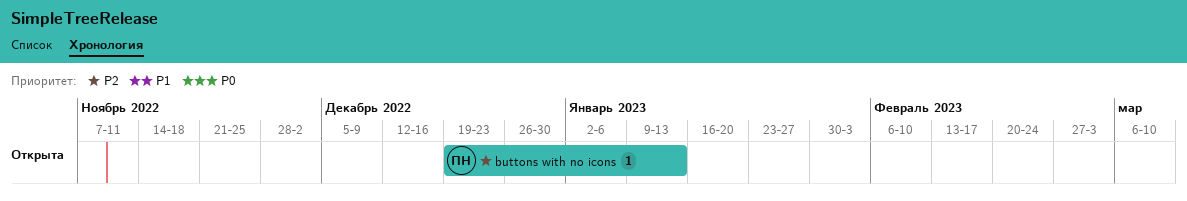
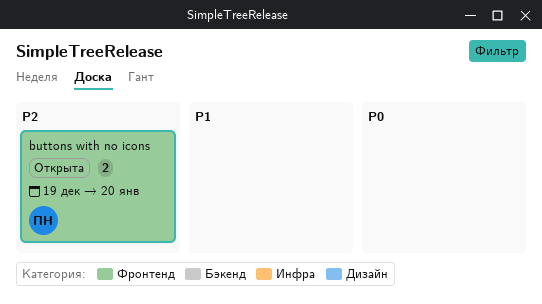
buttons with no icons, estimate: 1 -> 2
buttons with no icons, due: Jan 13 -> Jan 20

